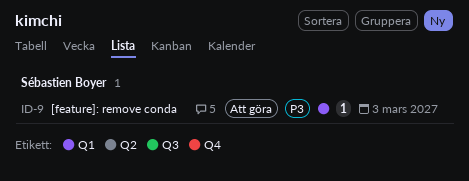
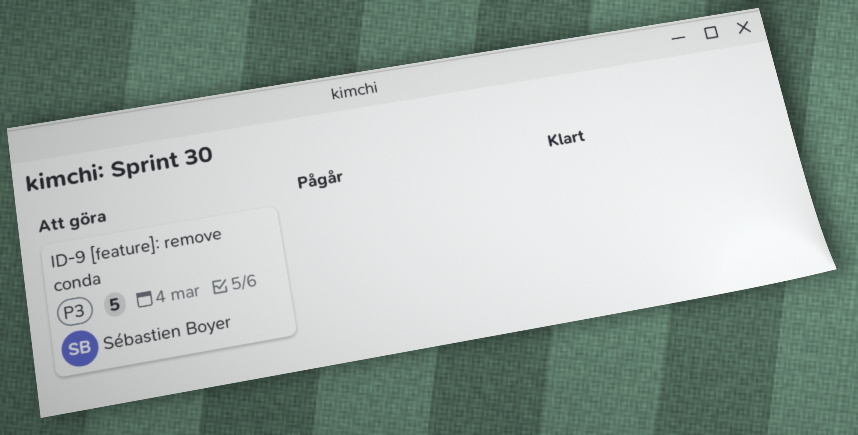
ID-9, estimate: 1 -> 5
ID-9, due: Mar 3 -> Mar 4

